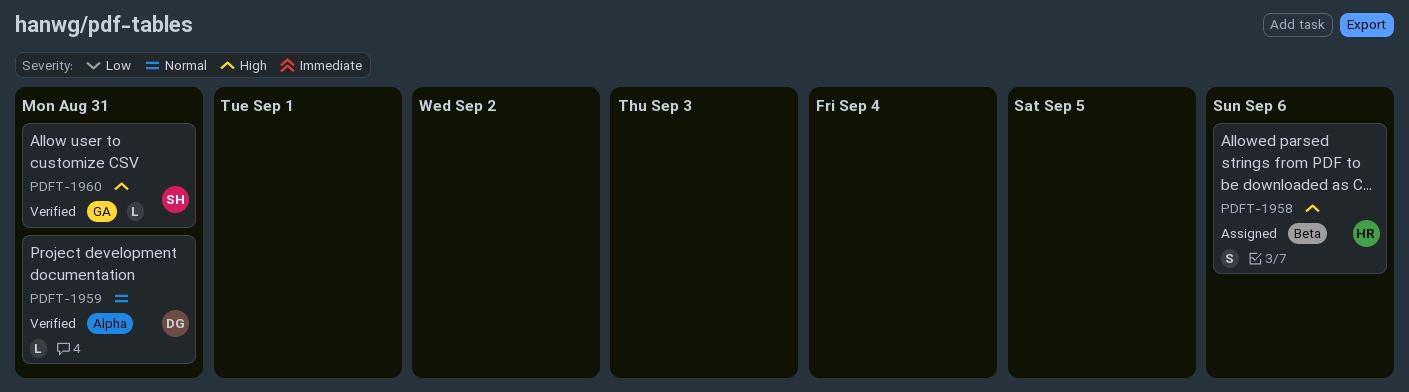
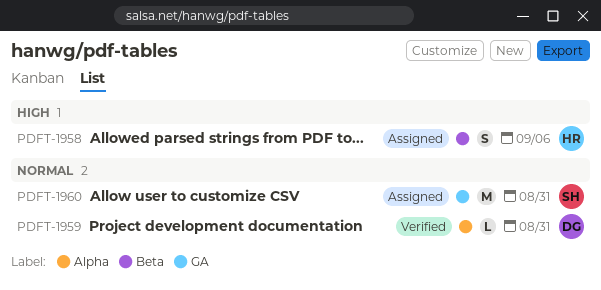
PDFT-1960, status: Verified -> Assigned
PDFT-1960, priority: High -> Normal
PDFT-1960, estimate: L -> M

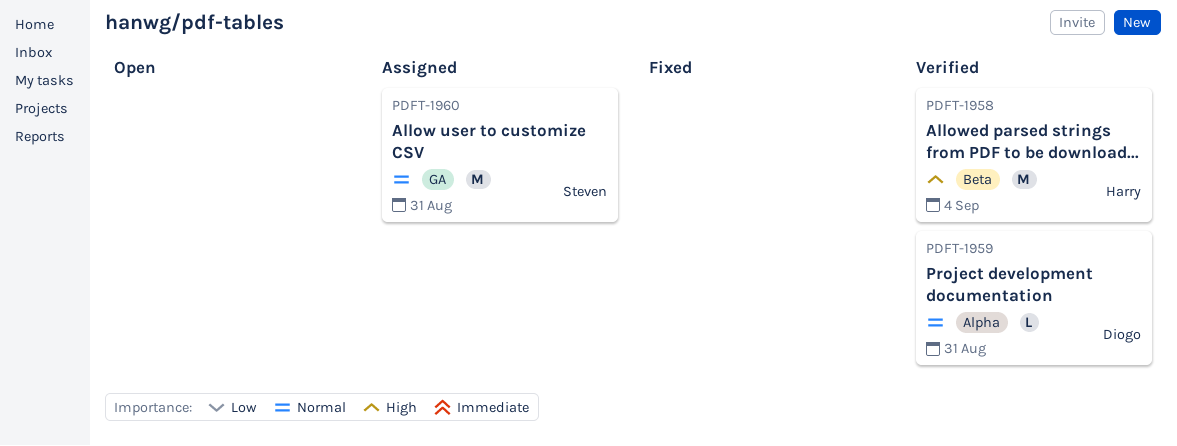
PDFT-1958, status: Assigned -> Verified
PDFT-1958, estimate: S -> M
PDFT-1958, due: Sep 6 -> Sep 4

